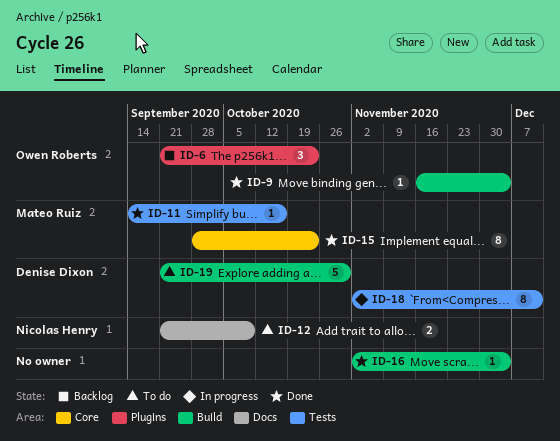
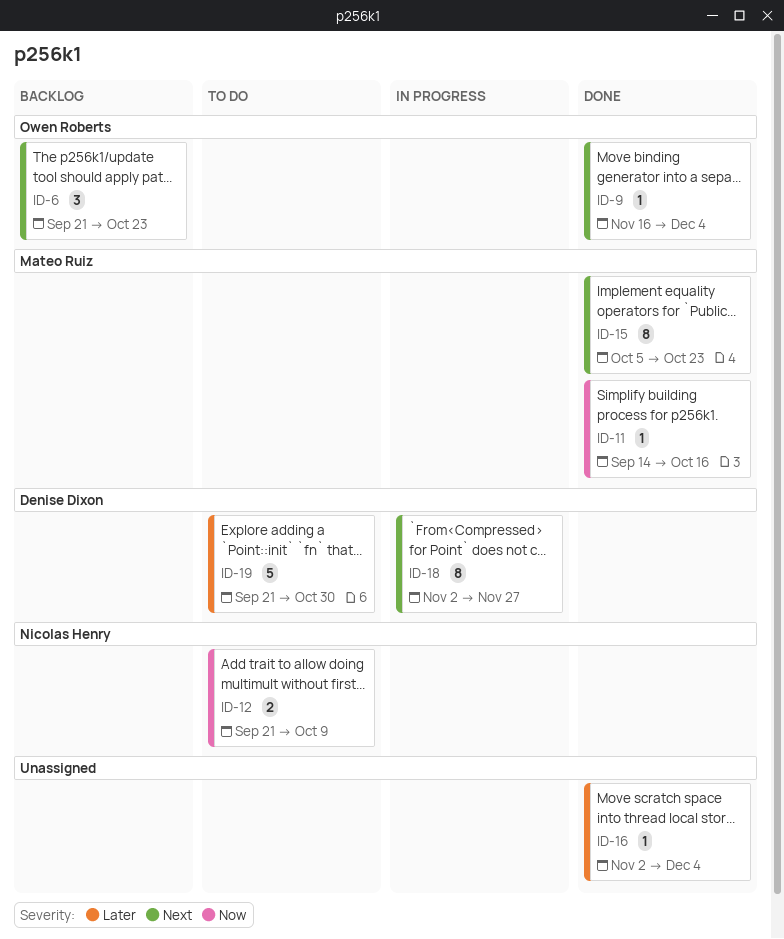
ID-15, start: Sep 28 -> Oct 5
ID-18, due: Dec 11 -> Nov 27

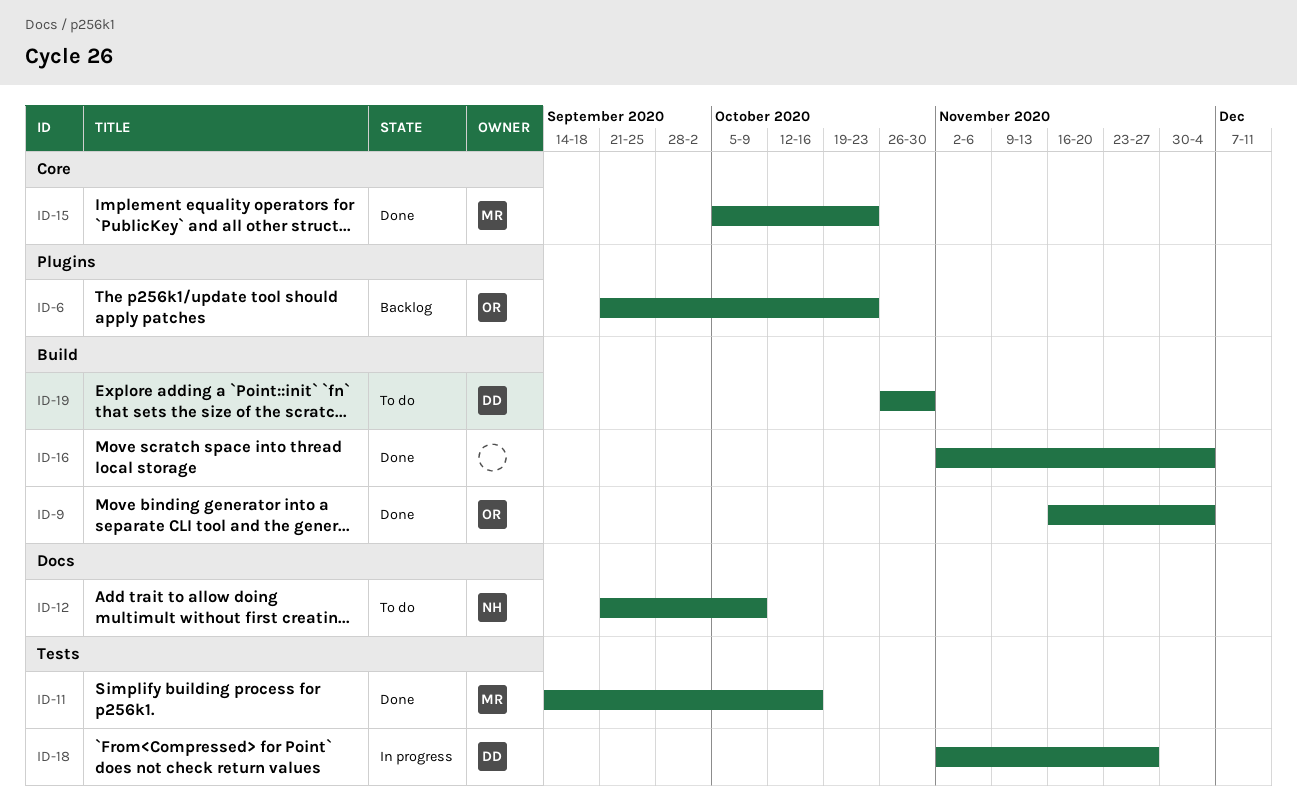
ID-19, start: Sep 21 -> Oct 26

